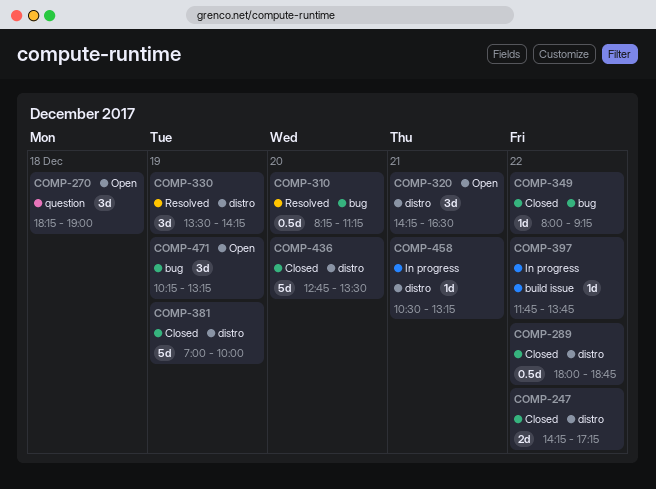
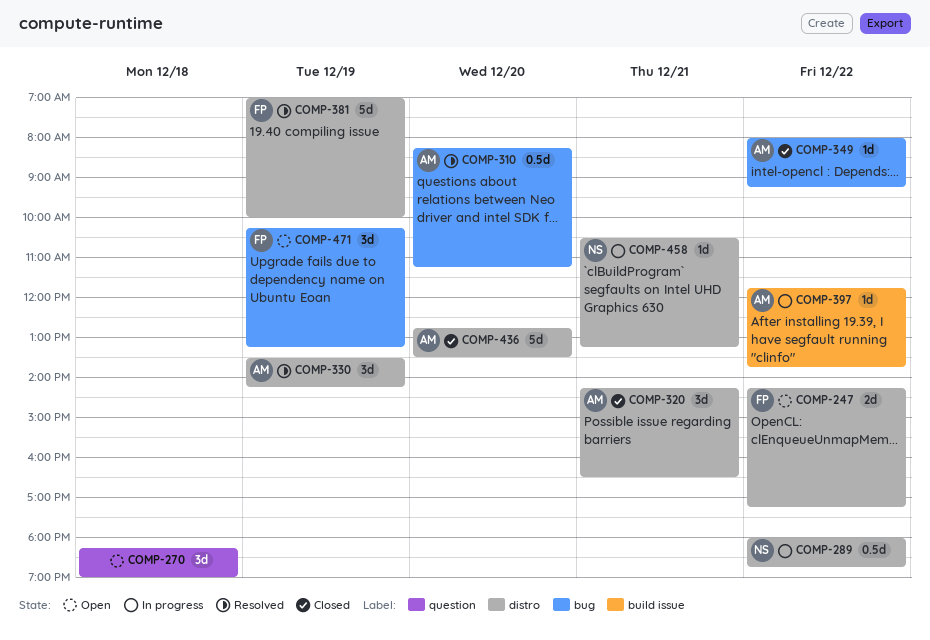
COMP-247, status: Closed -> Open
COMP-289, status: Closed -> In progress
COMP-320, status: Open -> Closed
COMP-381, status: Closed -> Resolved

